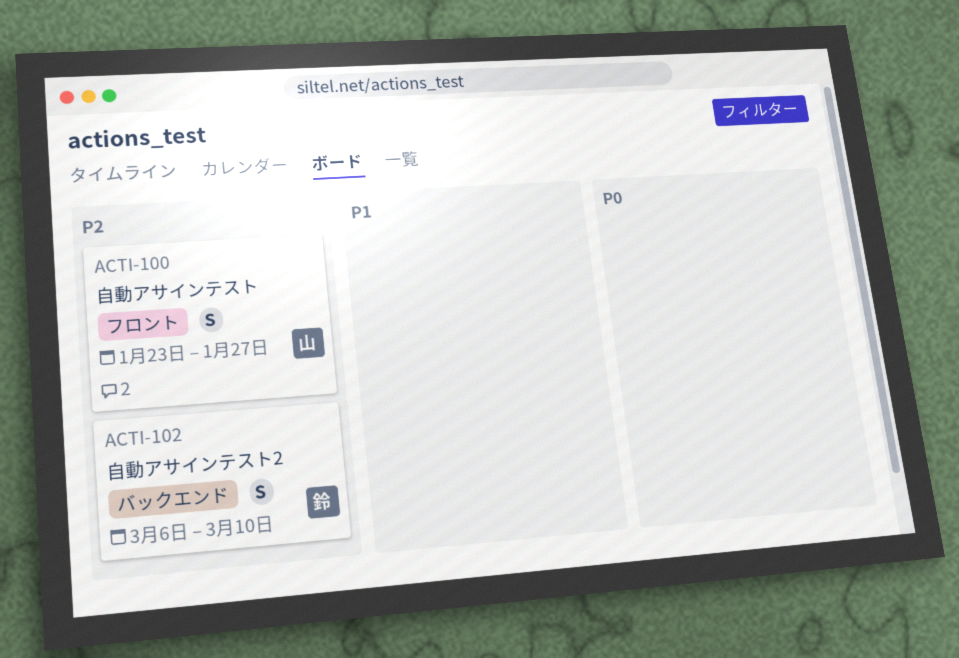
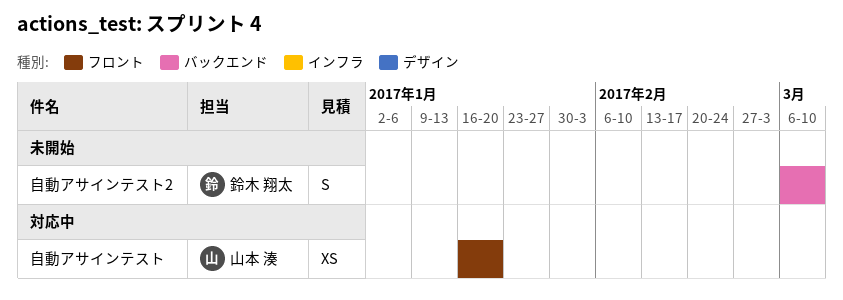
自動アサインテスト, estimate: S -> XS
自動アサインテスト, start: Jan 23 -> Jan 16
自動アサインテスト, due: Jan 27 -> Jan 20

